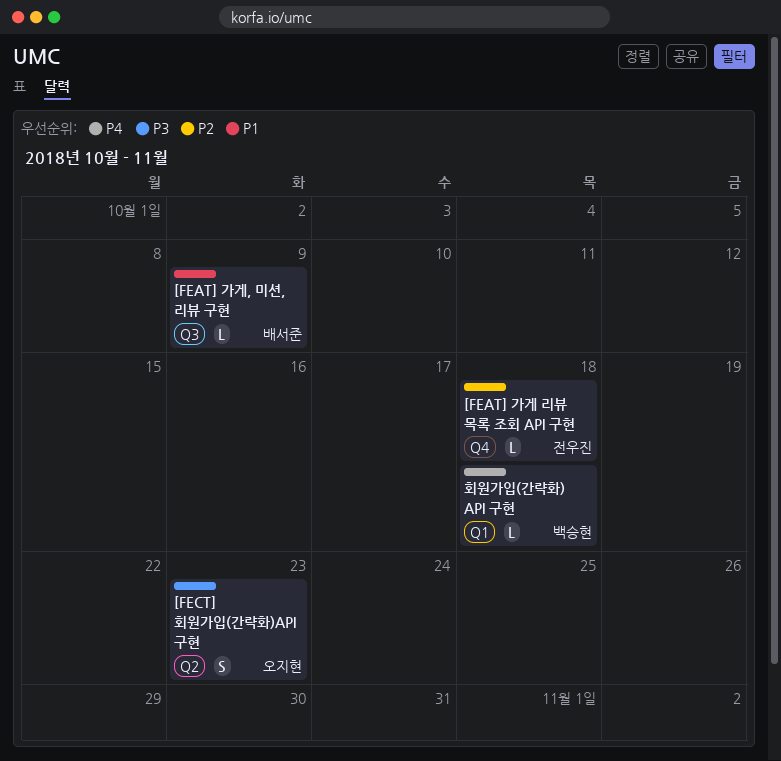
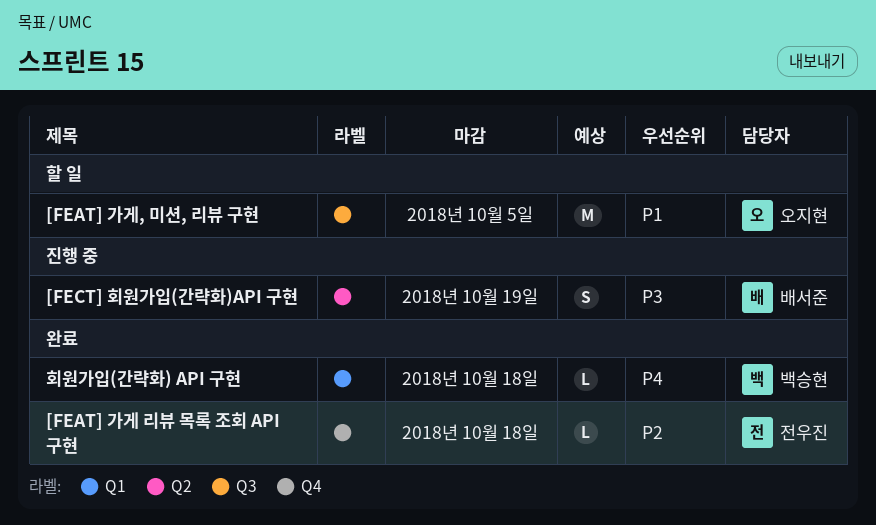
[FEAT] 가게, 미션, 리뷰 구현, owner: 배서준 -> 오지현
[FEAT] 가게, 미션, 리뷰 구현, estimate: L -> M
[FEAT] 가게, 미션, 리뷰 구현, due: Oct 9 -> Oct 5
[FECT] 회원가입(간략화)API 구현, owner: 오지현 -> 배서준
[FECT] 회원가입(간략화)API 구현, due: Oct 23 -> Oct 19

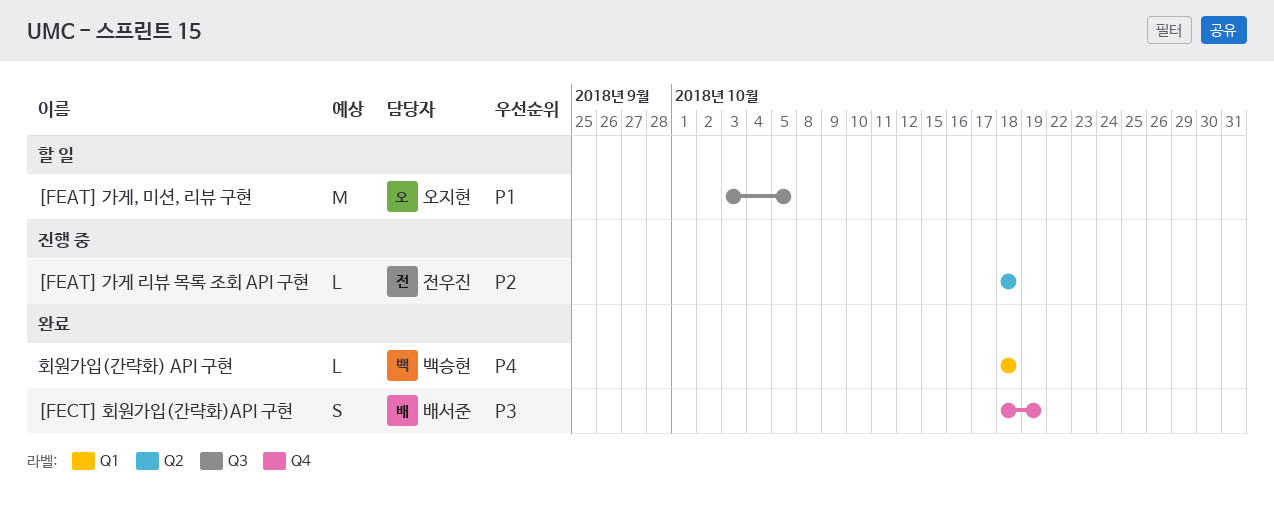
[FEAT] 가게 리뷰 목록 조회 API 구현, status: 완료 -> 진행 중
[FEAT] 가게 리뷰 목록 조회 API 구현, label: Q4 -> Q2
[FECT] 회원가입(간략화)API 구현, status: 진행 중 -> 완료
[FECT] 회원가입(간략화)API 구현, label: Q2 -> Q4

